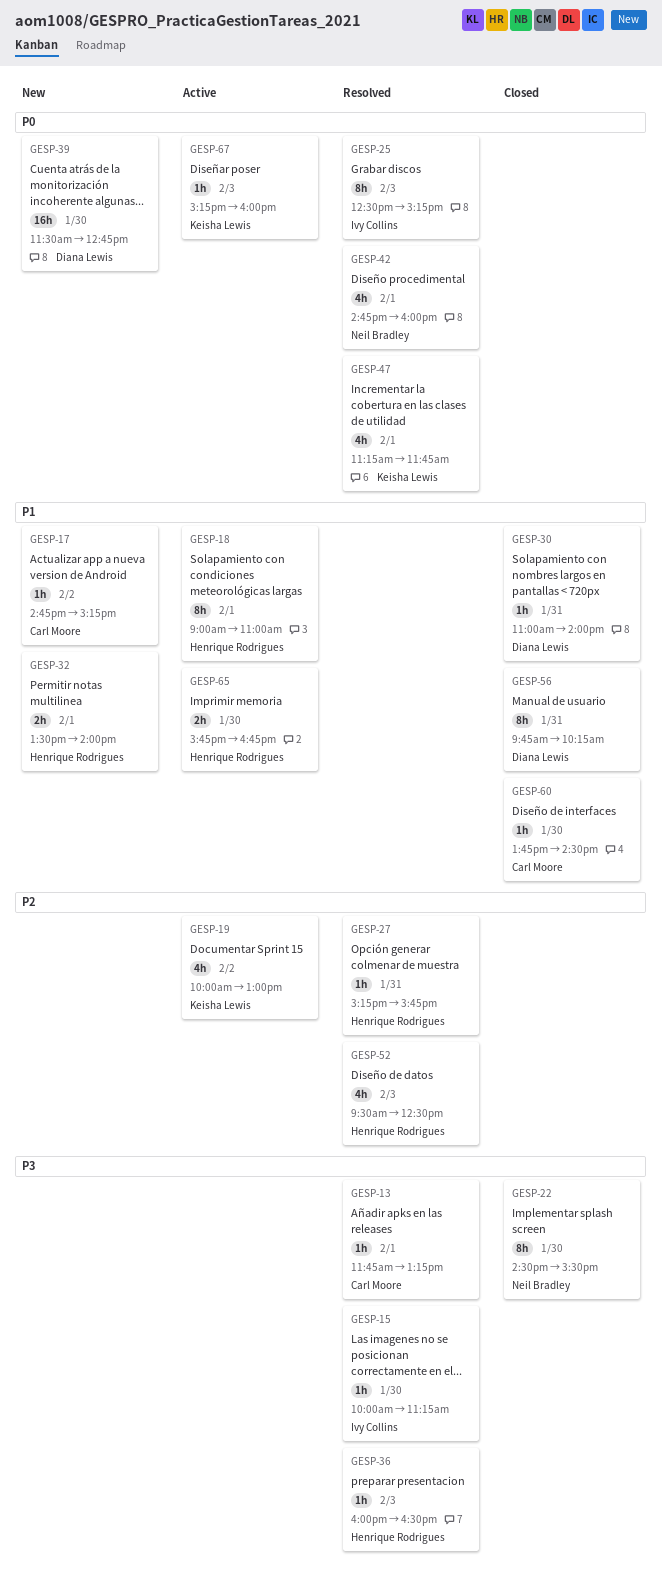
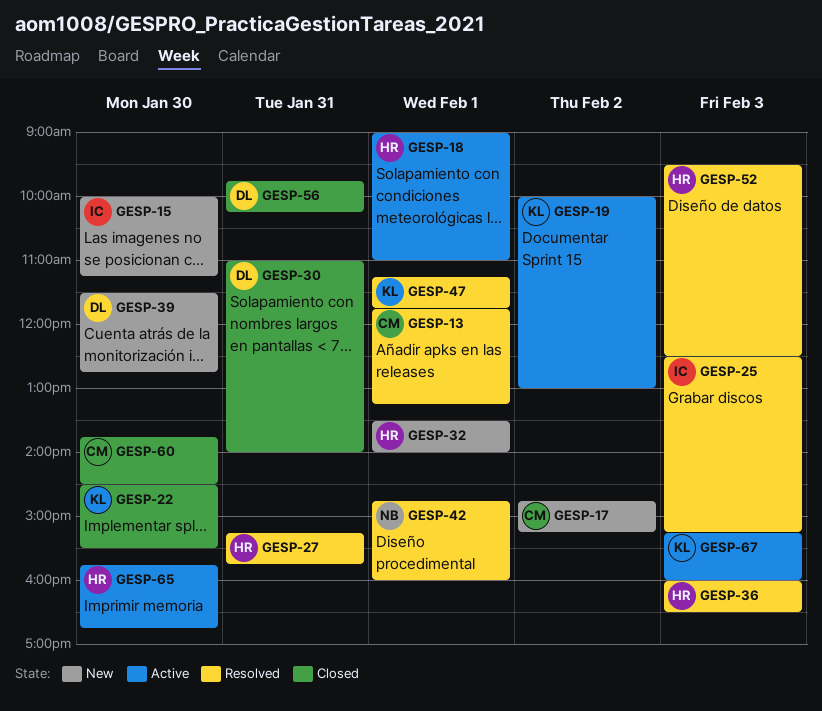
GESP-15, status: Resolved -> New
GESP-22, owner: Neil Bradley -> Keisha Lewis

